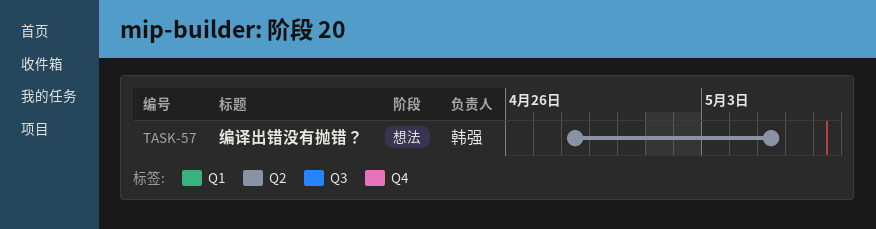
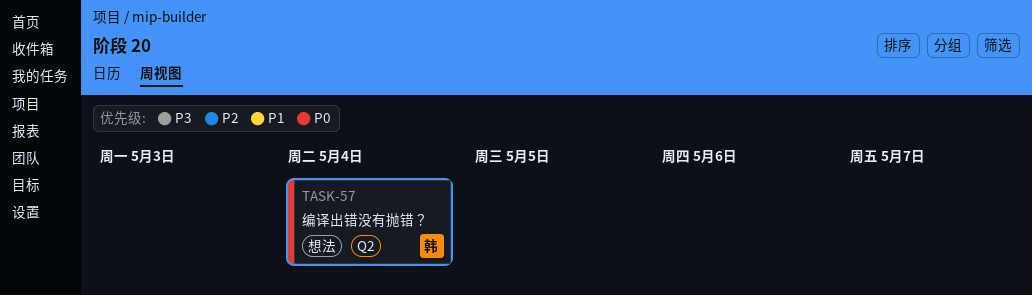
TASK-57, due: May 5 -> May 4

